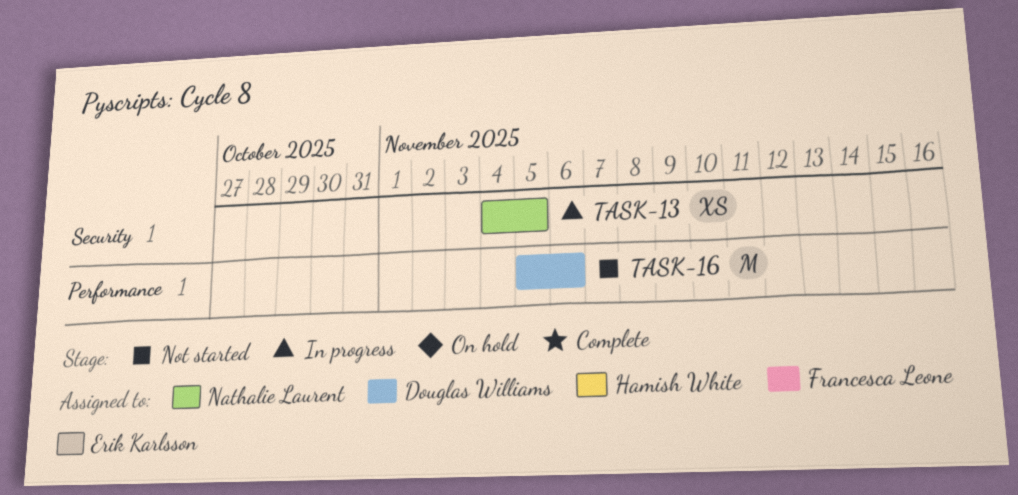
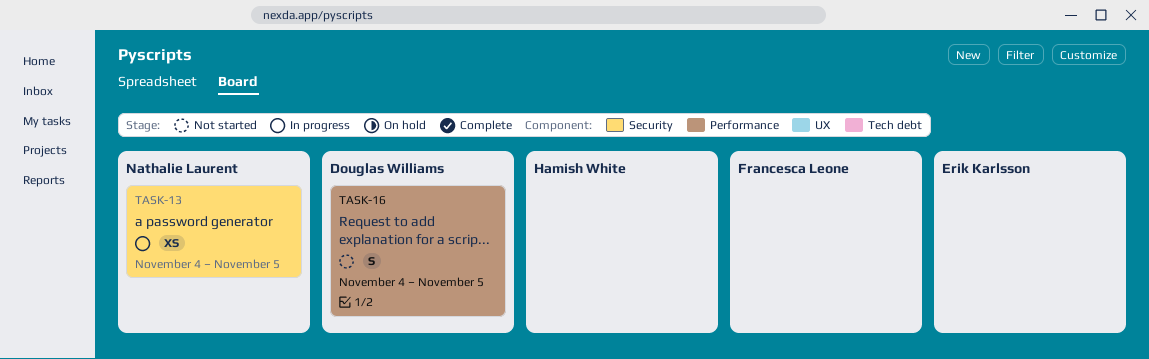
TASK-16, estimate: M -> S
TASK-16, start: Nov 5 -> Nov 4
TASK-16, due: Nov 6 -> Nov 5

